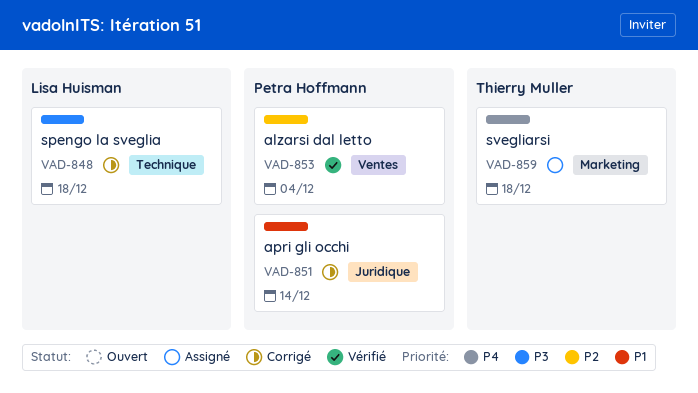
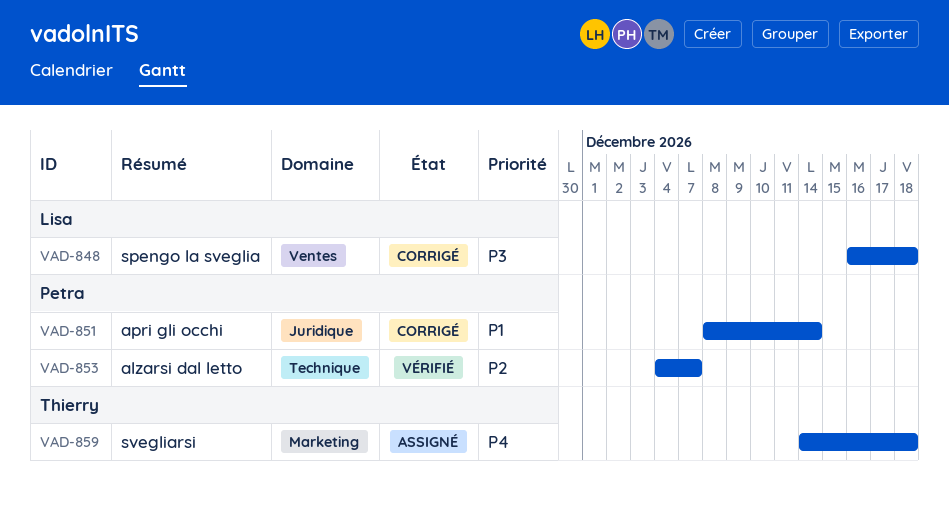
VAD-848, label: Technique -> Ventes
VAD-853, label: Ventes -> Technique
VAD-853, due: Dec 4 -> Dec 7

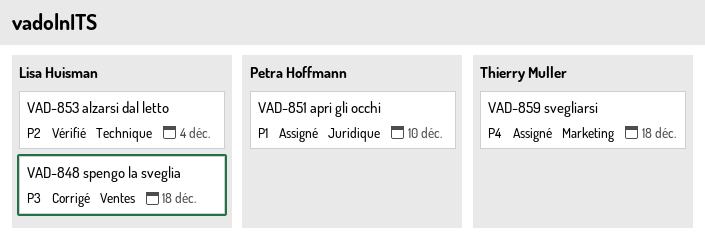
VAD-851, status: Corrigé -> Assigné
VAD-851, due: Dec 14 -> Dec 10
VAD-853, owner: Petra Hoffmann -> Lisa Huisman
VAD-853, due: Dec 7 -> Dec 4

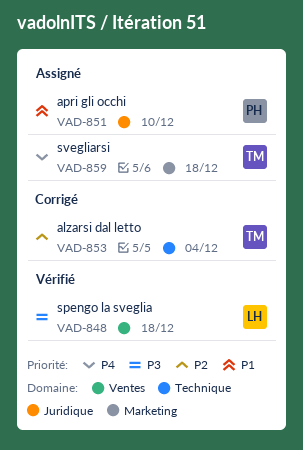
VAD-848, status: Corrigé -> Vérifié
VAD-853, status: Vérifié -> Corrigé
VAD-853, owner: Lisa Huisman -> Thierry Muller

